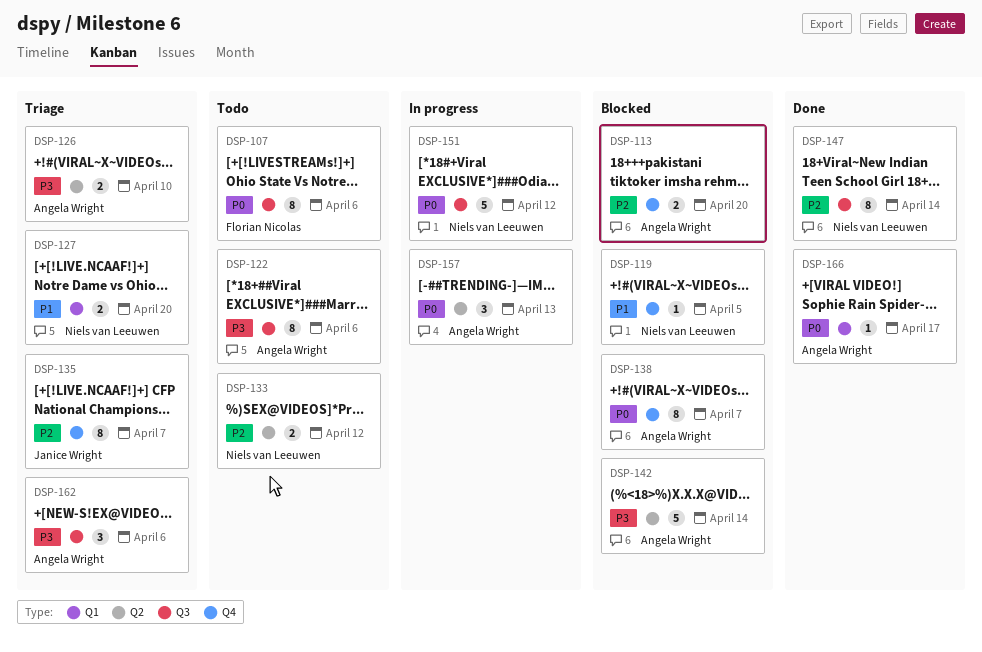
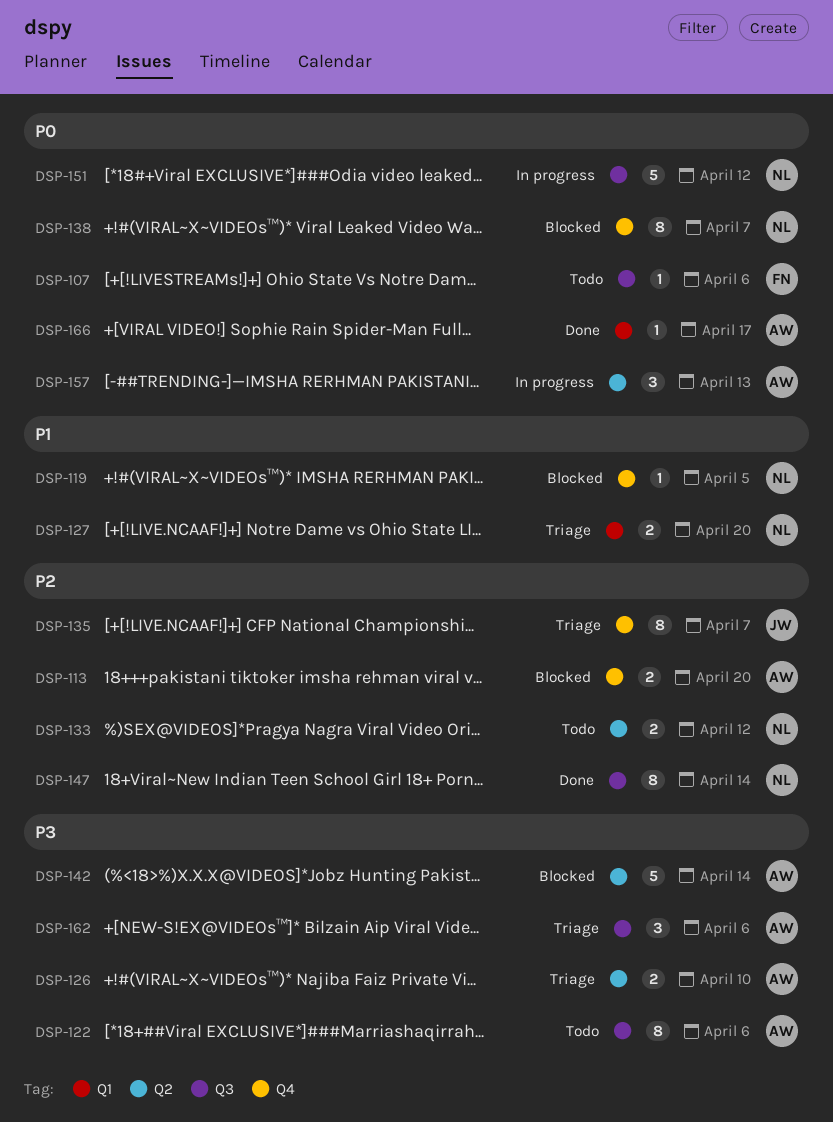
DSP-107, estimate: 8 -> 1
DSP-138, owner: Angela Wright -> Niels van Leeuwen

